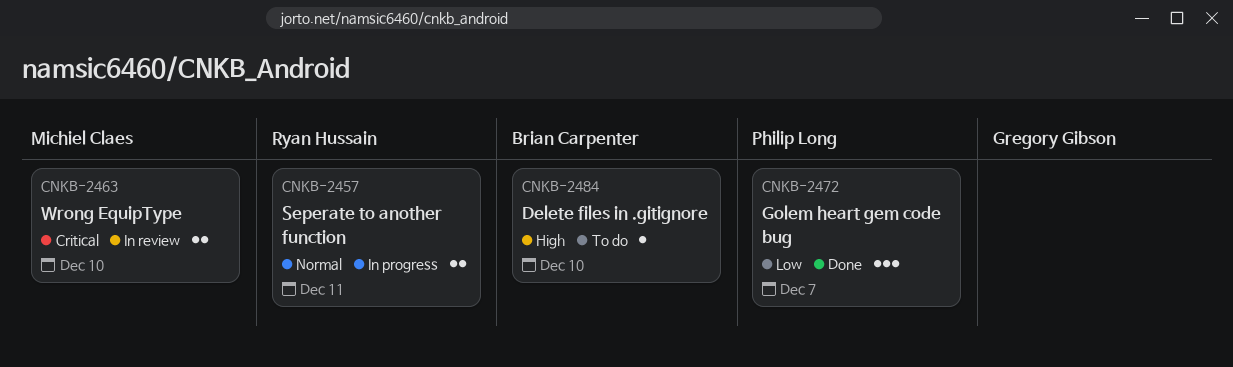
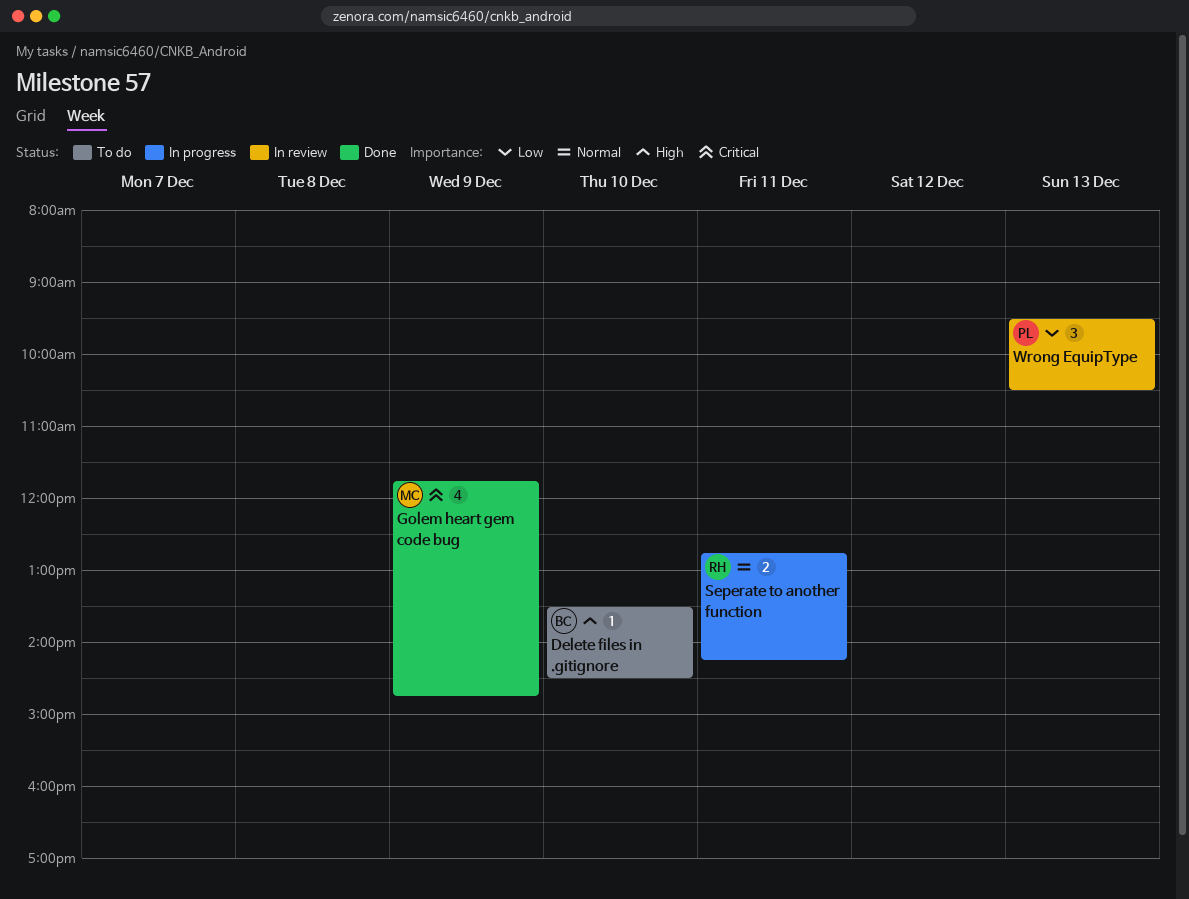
Golem heart gem code bug, owner: Philip Long -> Michiel Claes
Golem heart gem code bug, priority: Low -> Critical
Golem heart gem code bug, estimate: 3 -> 4
Golem heart gem code bug, day: Dec 7 -> Dec 9
Wrong EquipType, owner: Michiel Claes -> Philip Long
Wrong EquipType, priority: Critical -> Low
Wrong EquipType, estimate: 2 -> 3
Wrong EquipType, day: Dec 10 -> Dec 13

